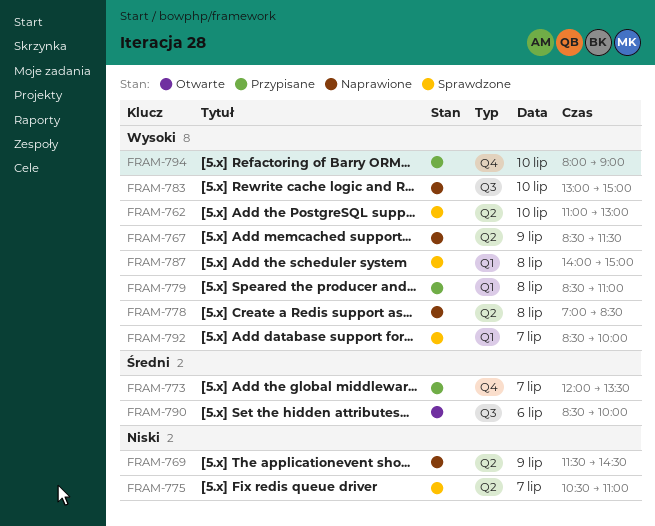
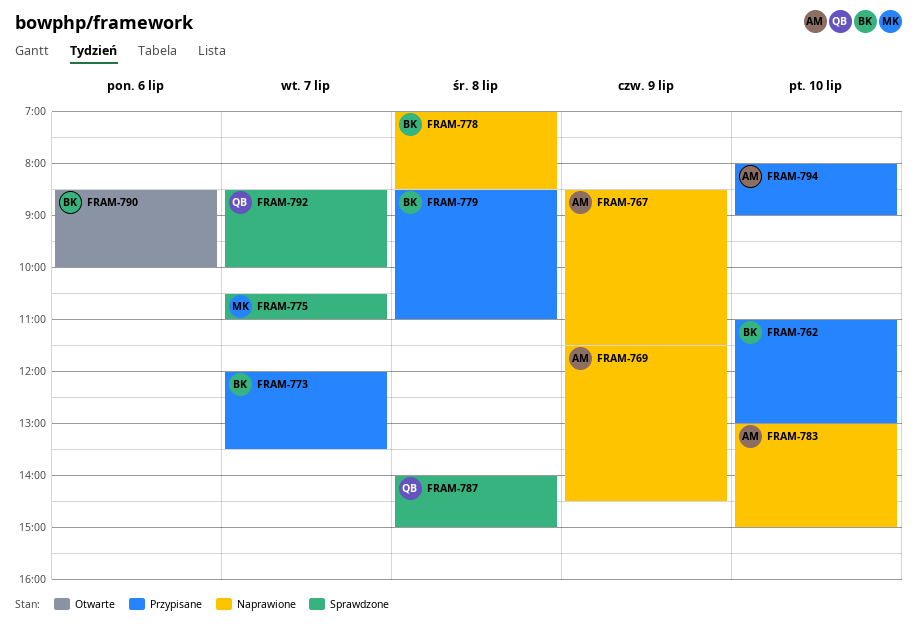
FRAM-762, status: Sprawdzone -> Przypisane

